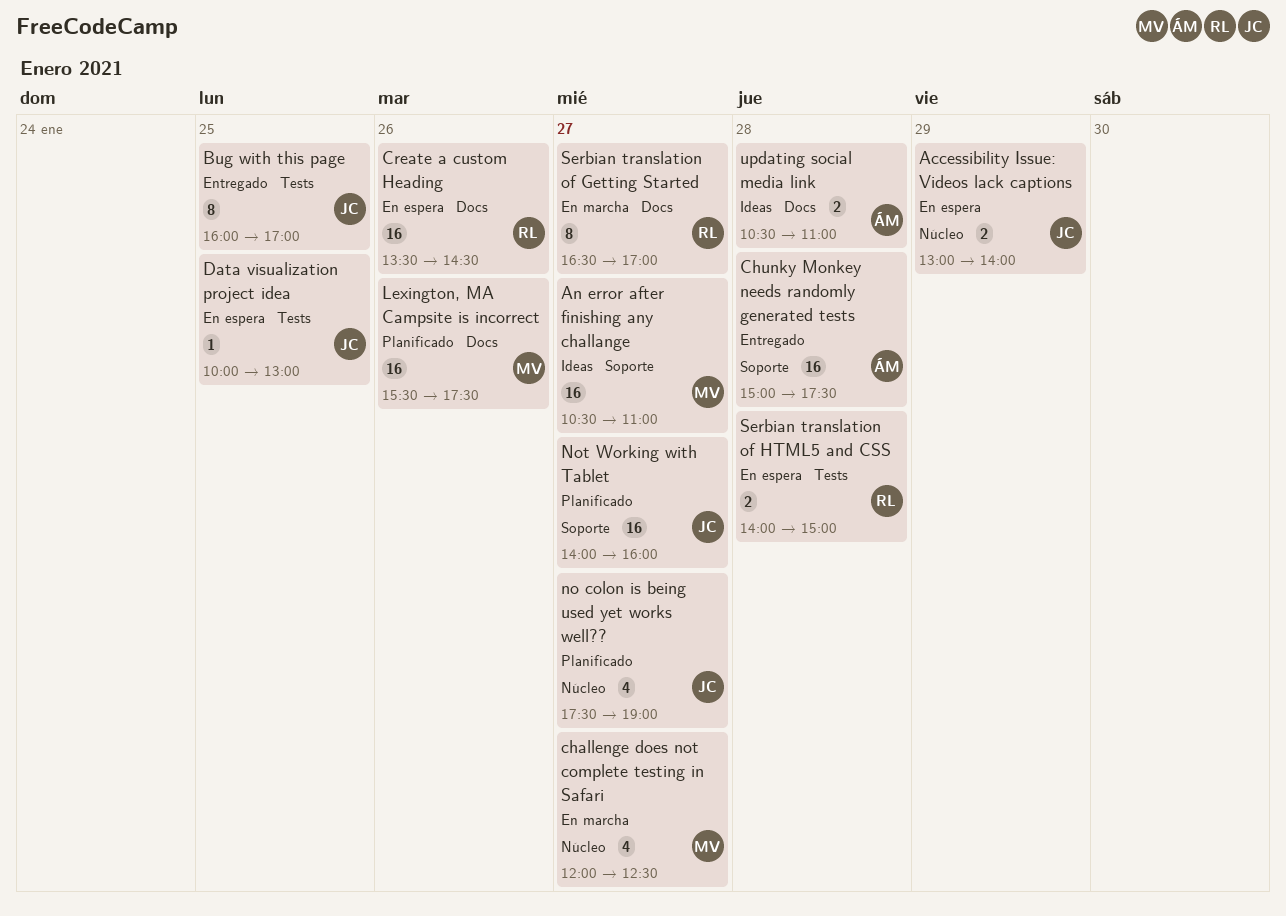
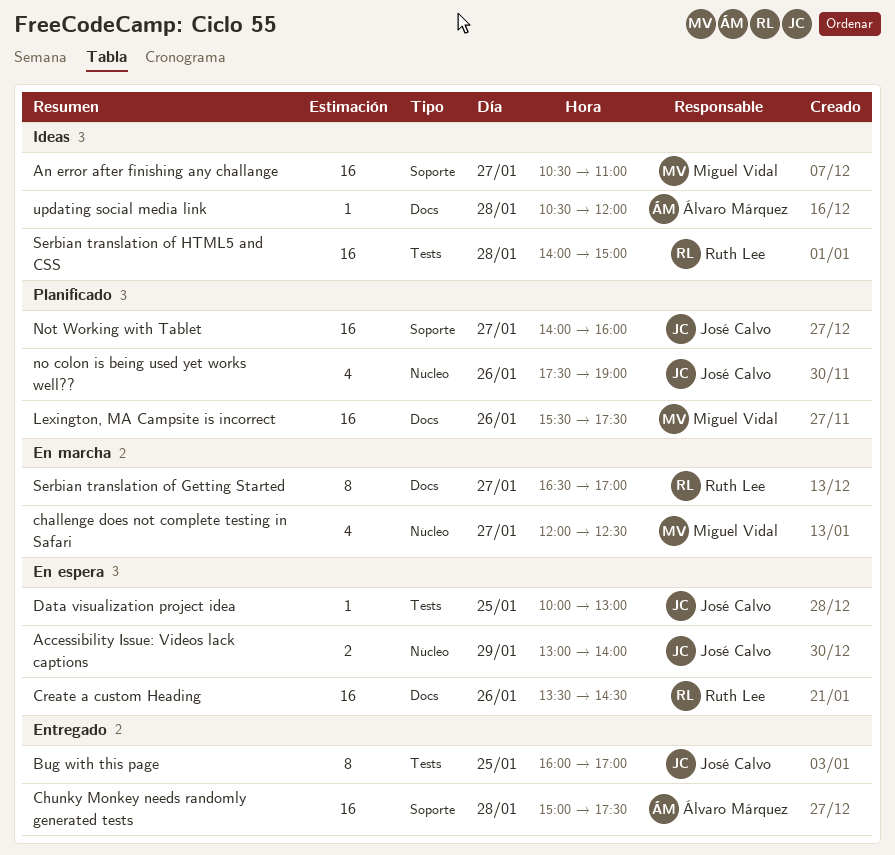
no colon is being used yet works well??, day: Jan 27 -> Jan 26
Serbian translation of HTML5 and CSS, status: En espera -> Ideas
Serbian translation of HTML5 and CSS, estimate: 2 -> 16
updating social media link, estimate: 2 -> 1
updating social media link, ends: 11:00 -> 12:00

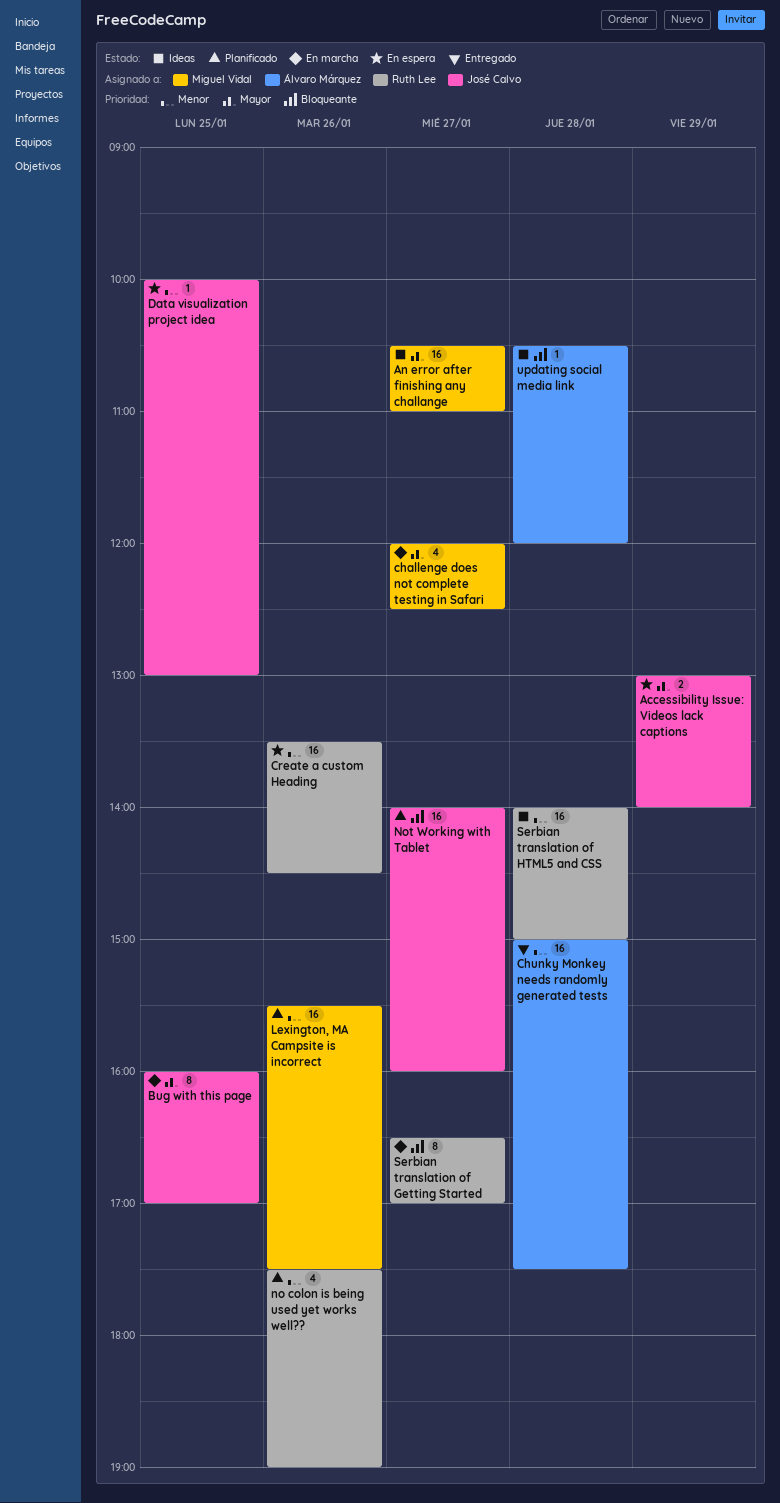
Bug with this page, status: Entregado -> En marcha
no colon is being used yet works well??, owner: José Calvo -> Ruth Lee

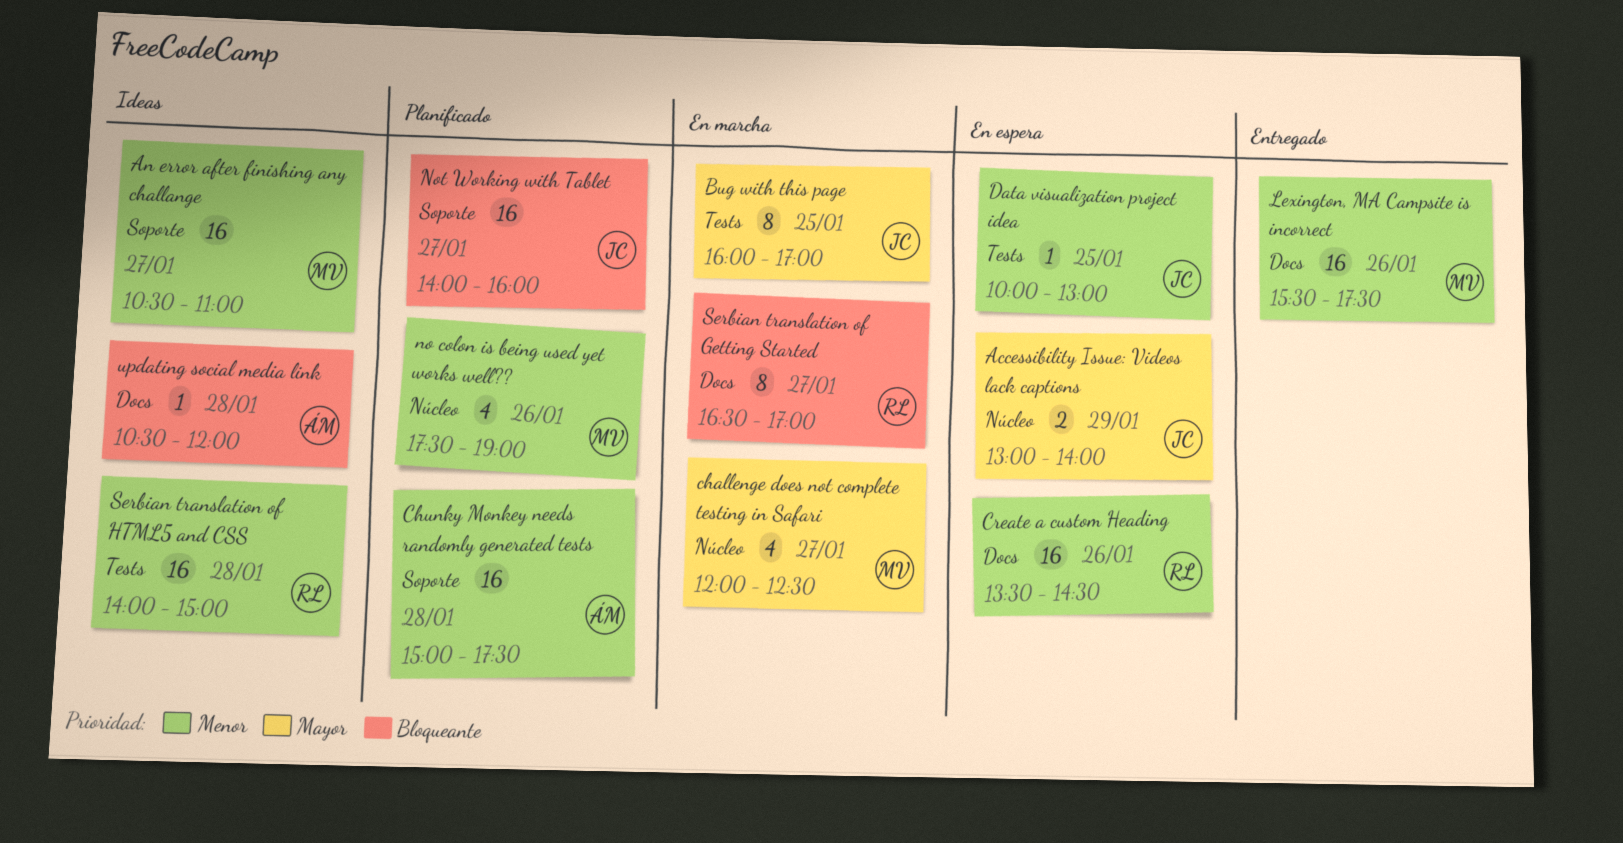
An error after finishing any challange, priority: Mayor -> Menor
Chunky Monkey needs randomly generated tests, status: Entregado -> Planificado
Lexington, MA Campsite is incorrect, status: Planificado -> Entregado
no colon is being used yet works well??, owner: Ruth Lee -> Miguel Vidal

